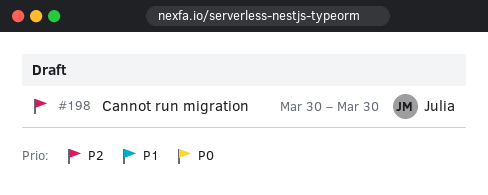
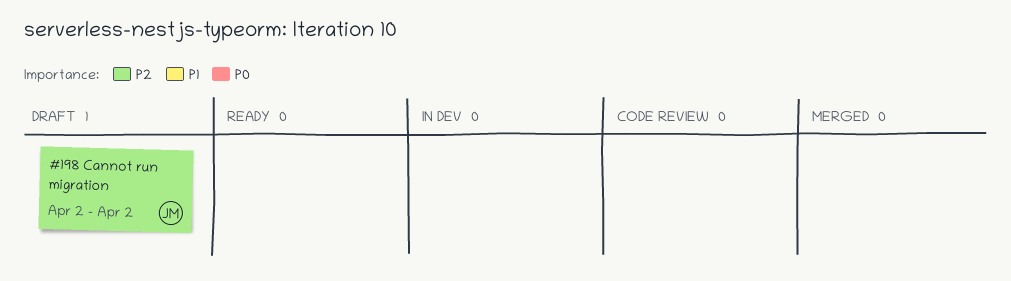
#198, start: Mar 30 -> Apr 2
#198, due: Mar 30 -> Apr 2

